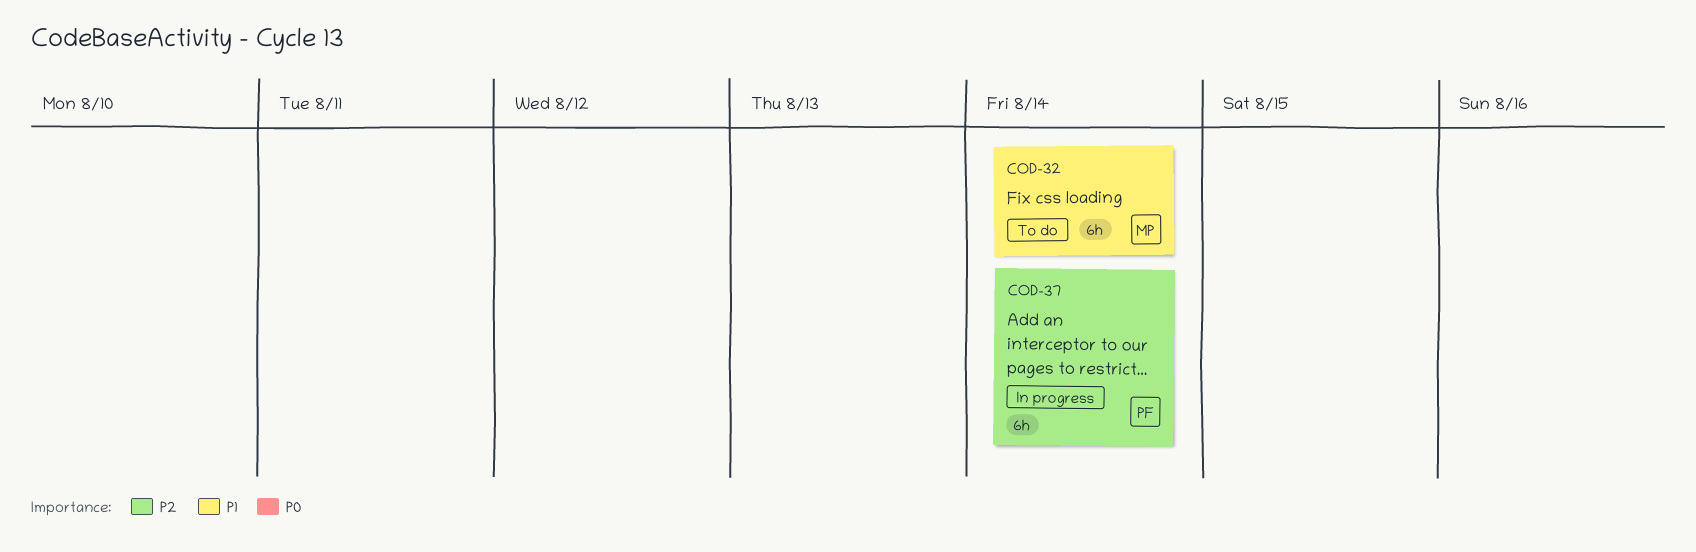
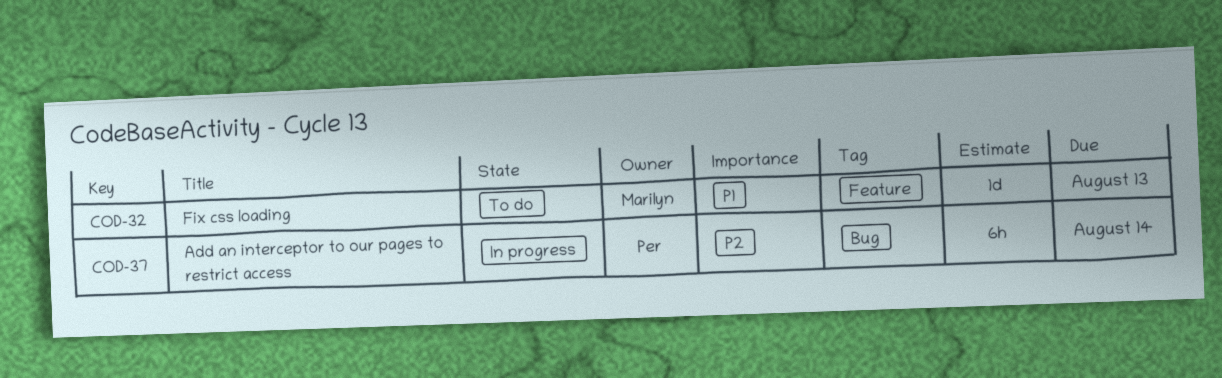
COD-32, estimate: 6h -> 1d
COD-32, due: Aug 14 -> Aug 13

